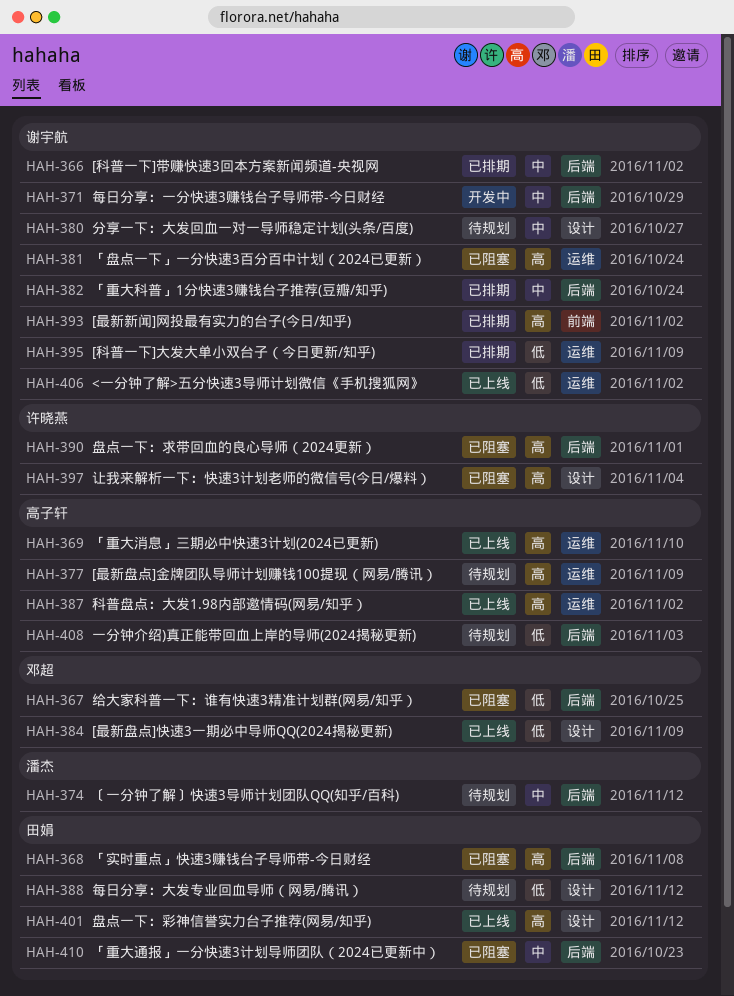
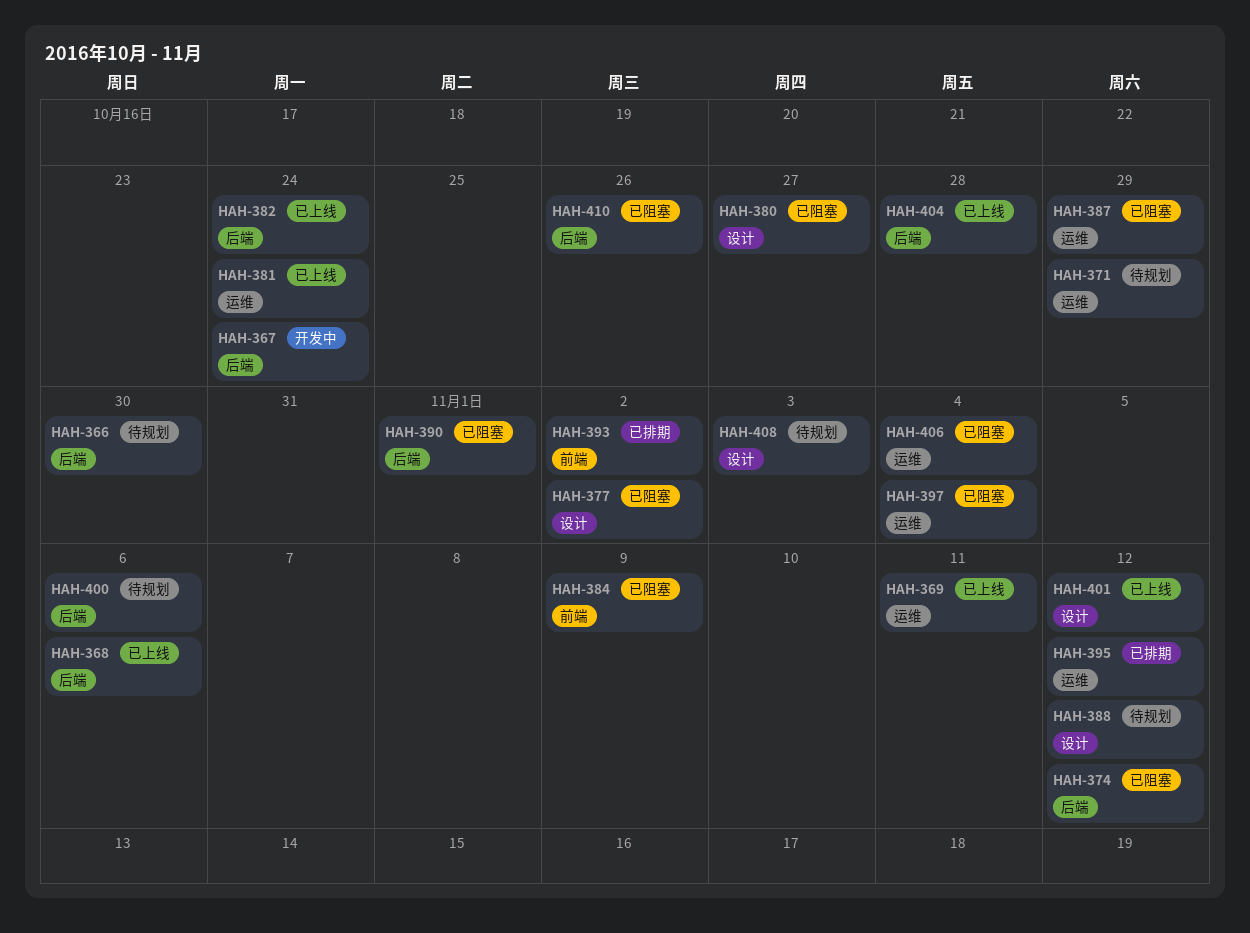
HAH-366, status: 已排期 -> 待规划
HAH-366, due: Nov 2 -> Oct 30
HAH-367, status: 已阻塞 -> 开发中
HAH-367, due: Oct 25 -> Oct 24
HAH-368, status: 已阻塞 -> 已上线
HAH-368, due: Nov 8 -> Nov 6
HAH-369, due: Nov 10 -> Nov 11
HAH-371, status: 开发中 -> 待规划
HAH-371, label: 后端 -> 运维
HAH-374, status: 待规划 -> 已阻塞
HAH-377, status: 待规划 -> 已阻塞
HAH-377, label: 运维 -> 设计
HAH-377, due: Nov 9 -> Nov 2
HAH-380, status: 待规划 -> 已阻塞
HAH-381, status: 已阻塞 -> 已上线
HAH-382, status: 已排期 -> 已上线
HAH-384, status: 已上线 -> 已阻塞
HAH-384, label: 设计 -> 前端
HAH-387, status: 已上线 -> 已阻塞
HAH-387, due: Nov 2 -> Oct 29
HAH-395, due: Nov 9 -> Nov 12
HAH-397, label: 设计 -> 运维
HAH-400: none -> present
HAH-404: none -> present
HAH-406, status: 已上线 -> 已阻塞
HAH-406, due: Nov 2 -> Nov 4
HAH-408, label: 后端 -> 设计
HAH-410, due: Oct 23 -> Oct 26

